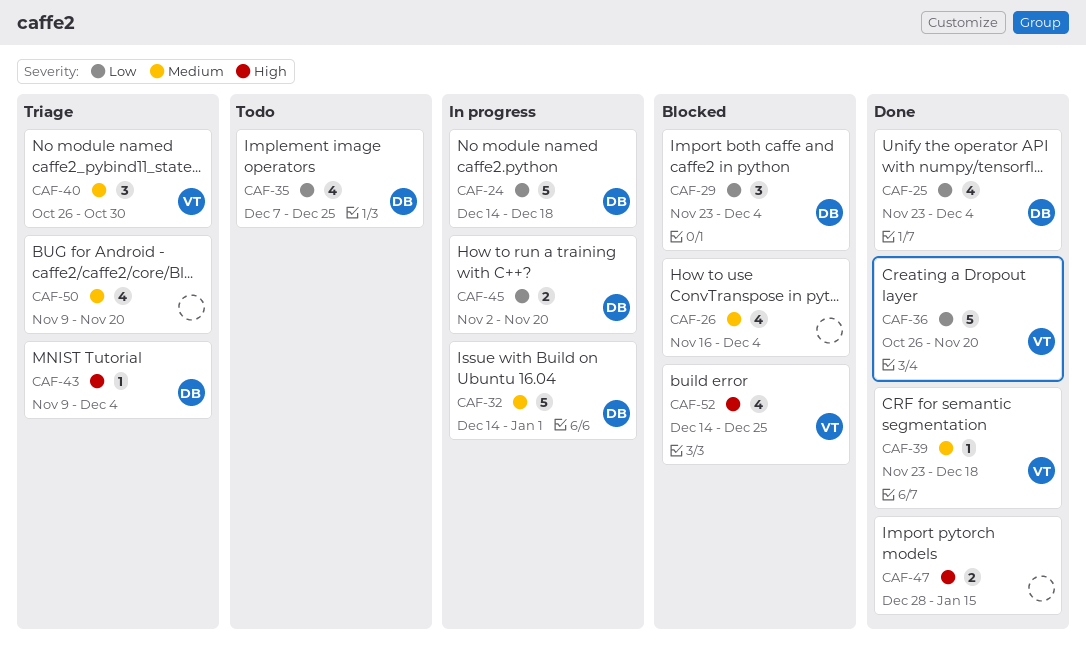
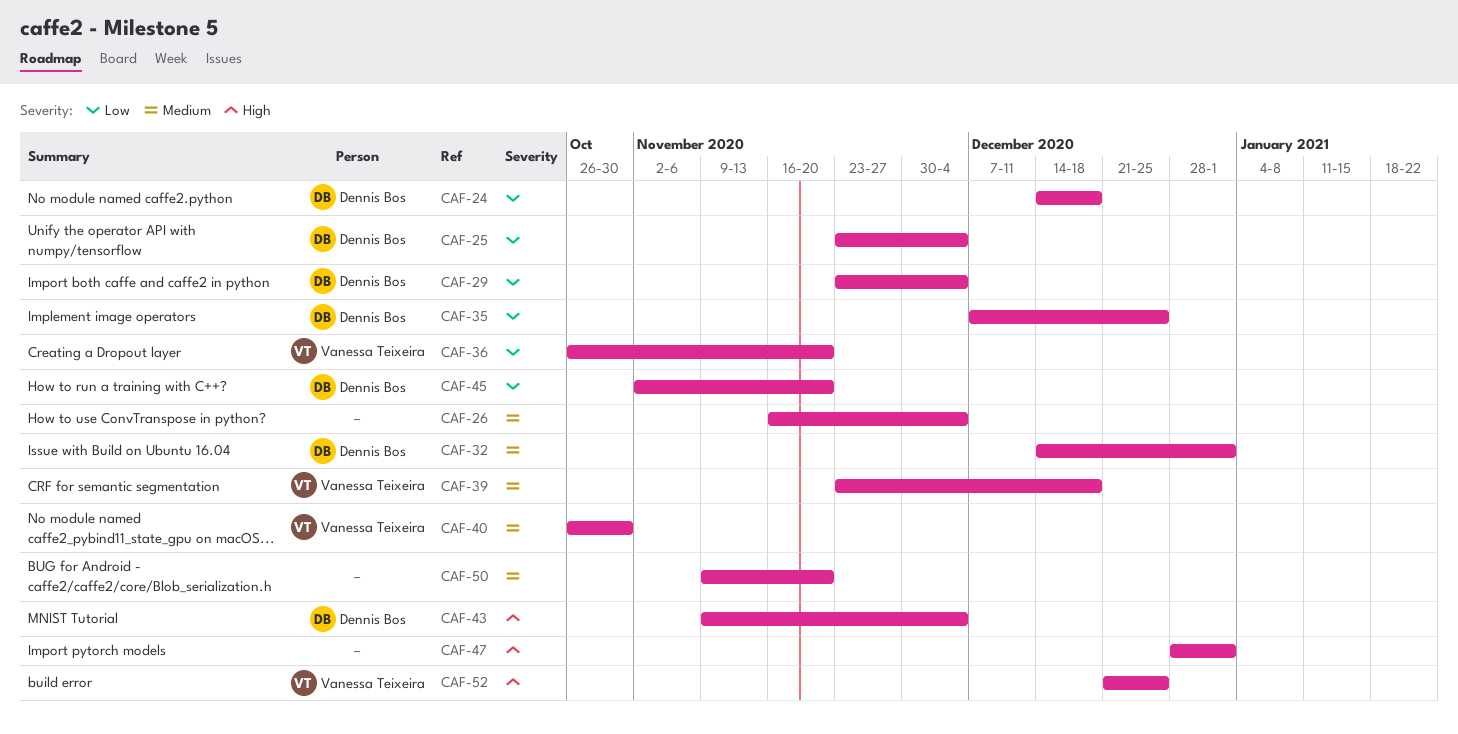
CAF-47, due: Jan 15 -> Jan 1
CAF-52, start: Dec 14 -> Dec 21

